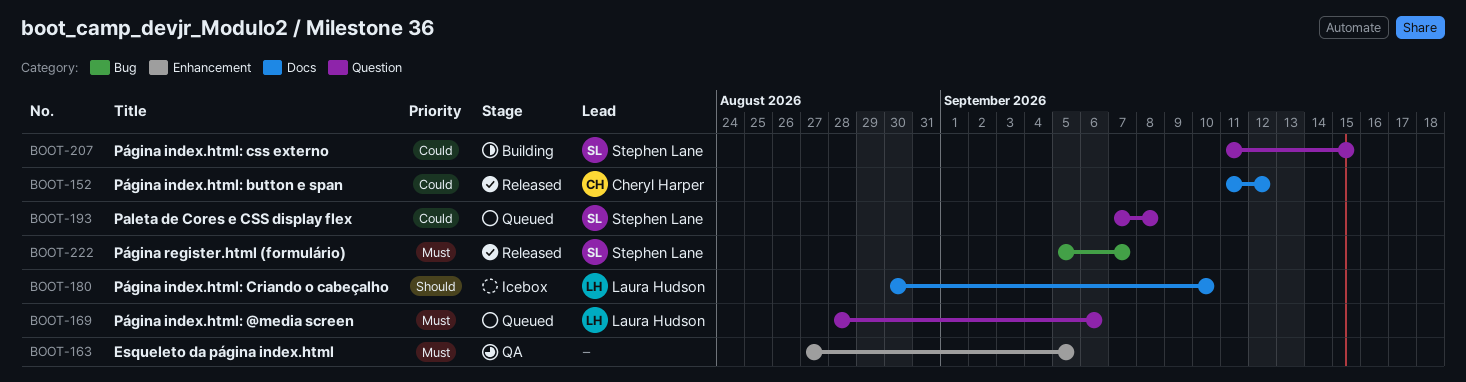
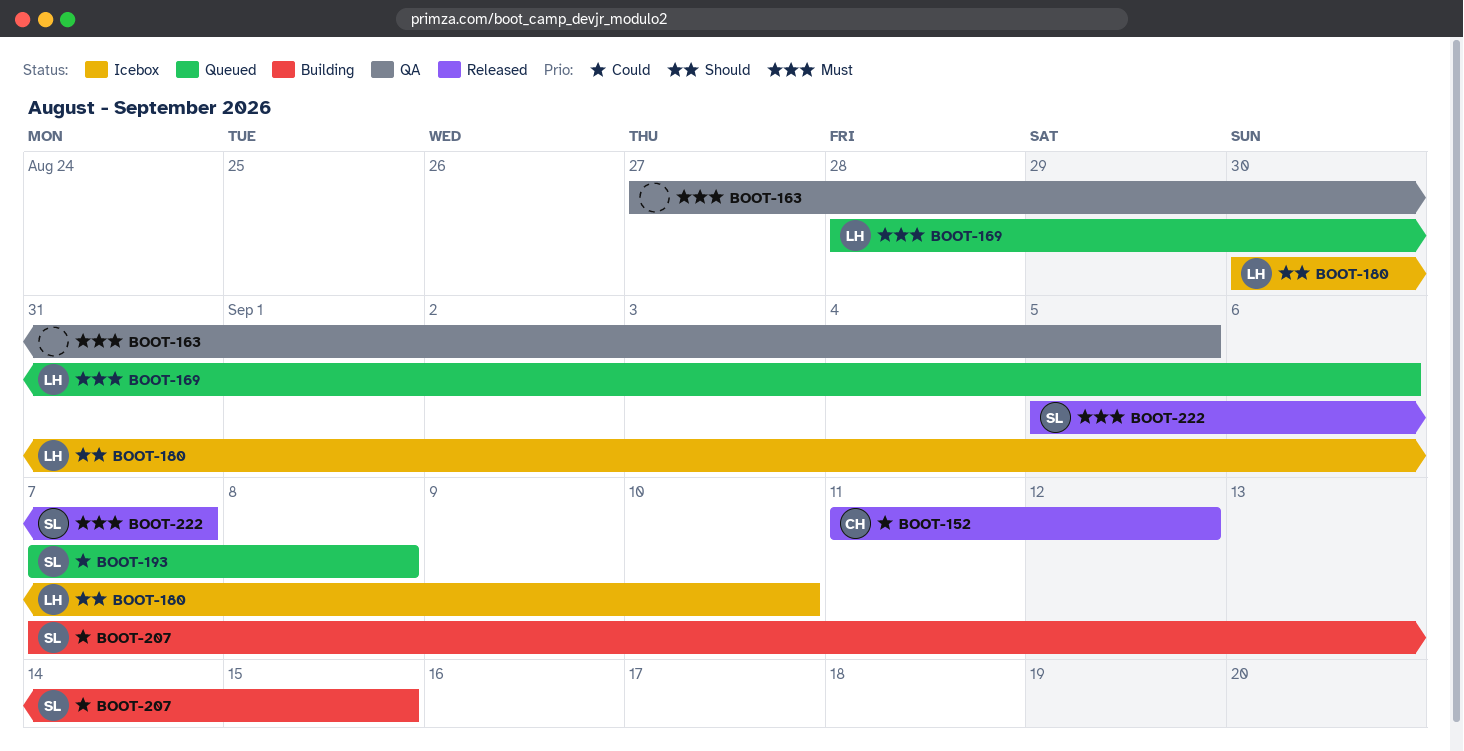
BOOT-207, start: Sep 11 -> Sep 7

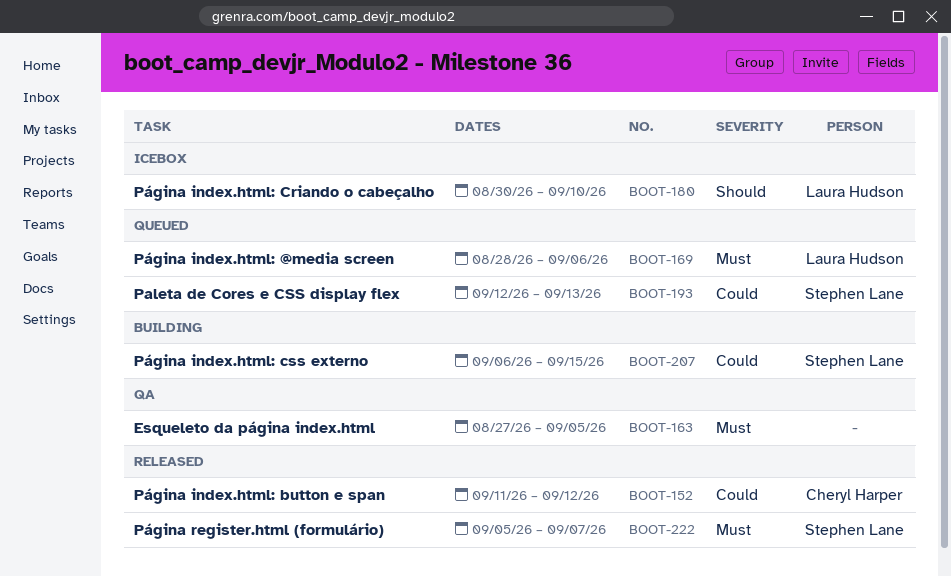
BOOT-193, start: Sep 7 -> Sep 12
BOOT-193, due: Sep 8 -> Sep 13
BOOT-207, start: Sep 7 -> Sep 6

